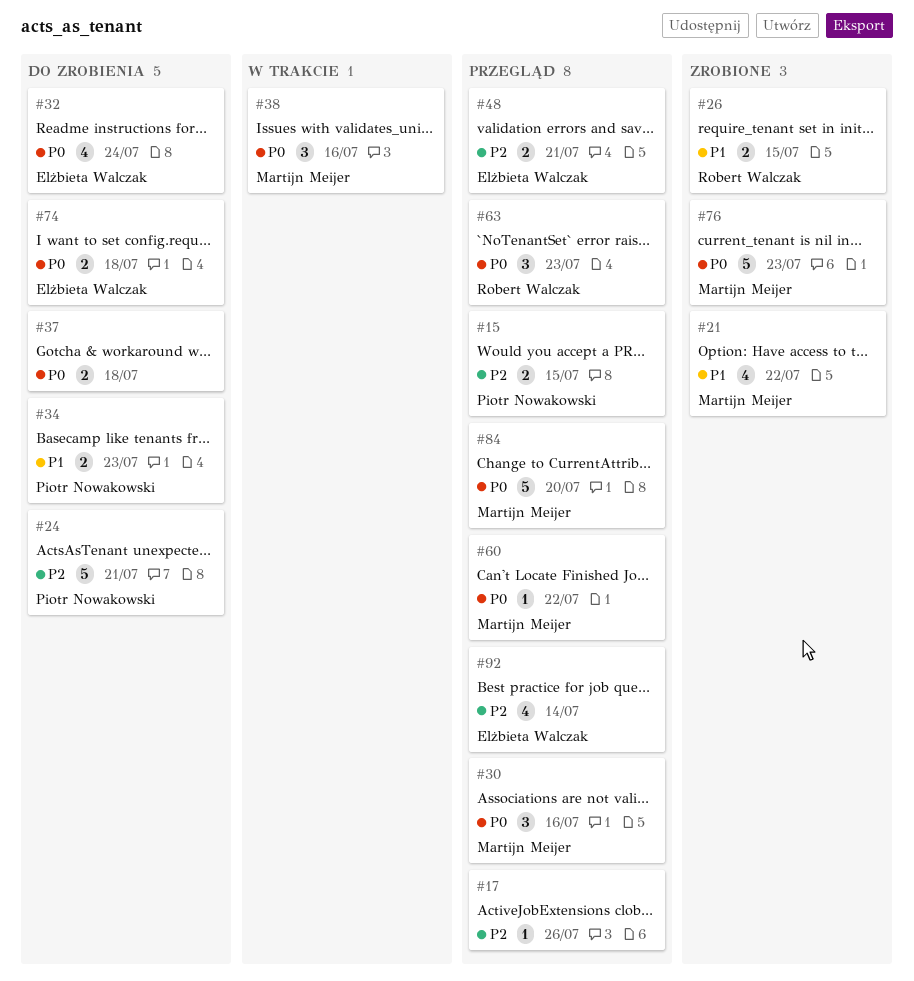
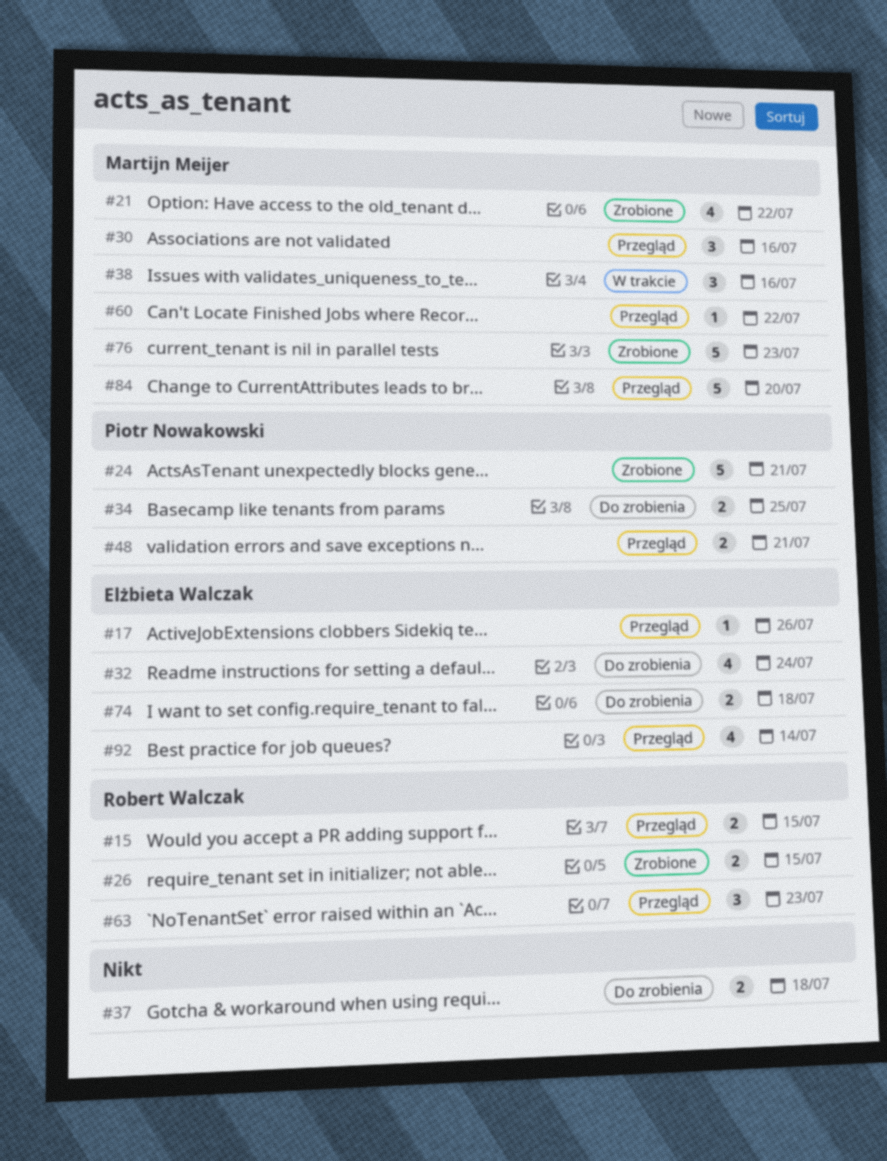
#15, owner: Piotr Nowakowski -> Robert Walczak
#17, owner: none -> Elżbieta Walczak
#24, status: Do zrobienia -> Zrobione
#34, due: Jul 23 -> Jul 25
#48, owner: Elżbieta Walczak -> Piotr Nowakowski

